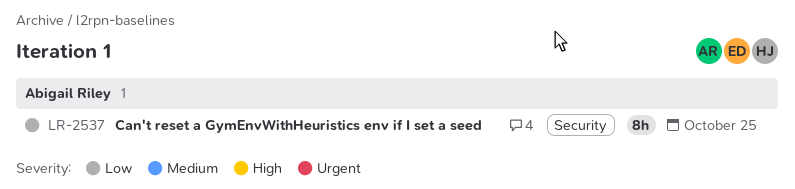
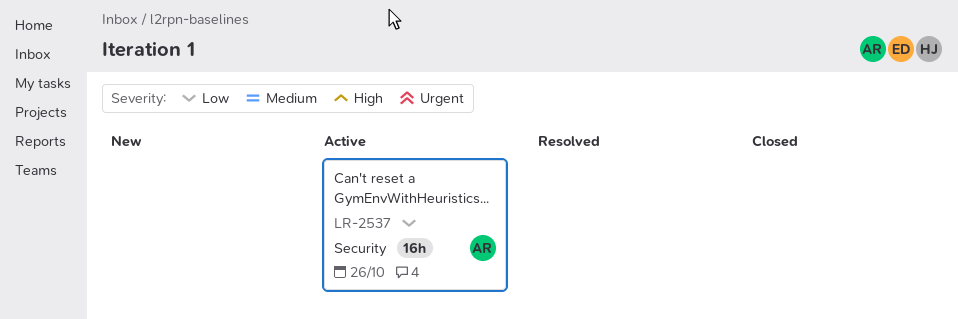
LR-2537, estimate: 8h -> 16h
LR-2537, due: Oct 25 -> Oct 26

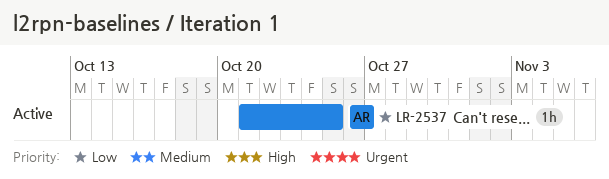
LR-2537, estimate: 16h -> 1h
LR-2537, due: Oct 26 -> Oct 25

